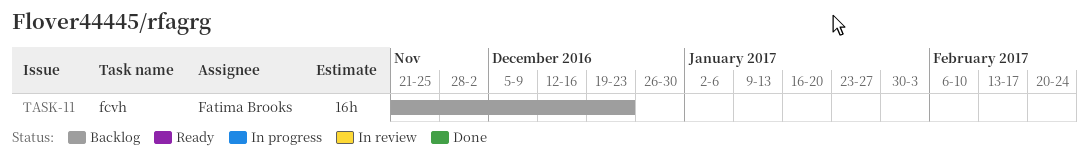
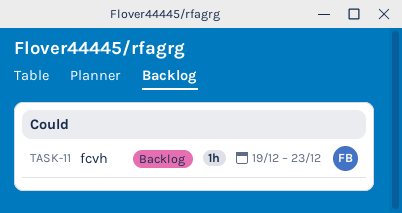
TASK-11, estimate: 16h -> 1h
TASK-11, start: Nov 21 -> Dec 19

